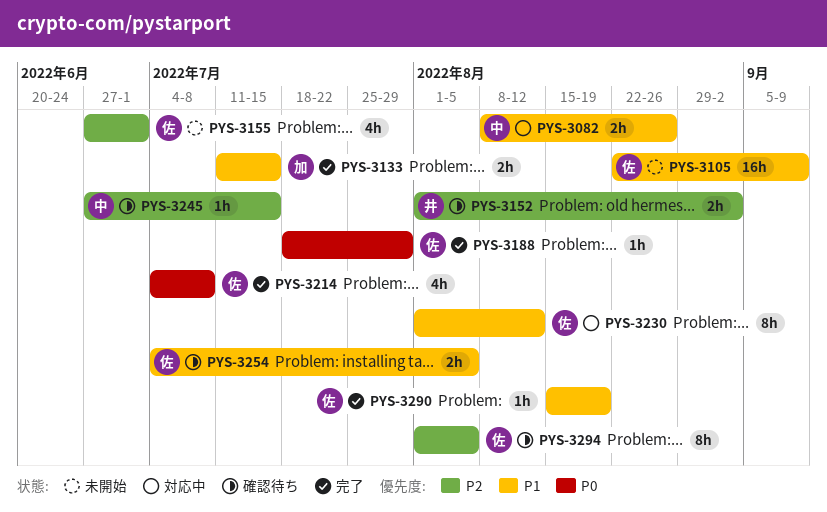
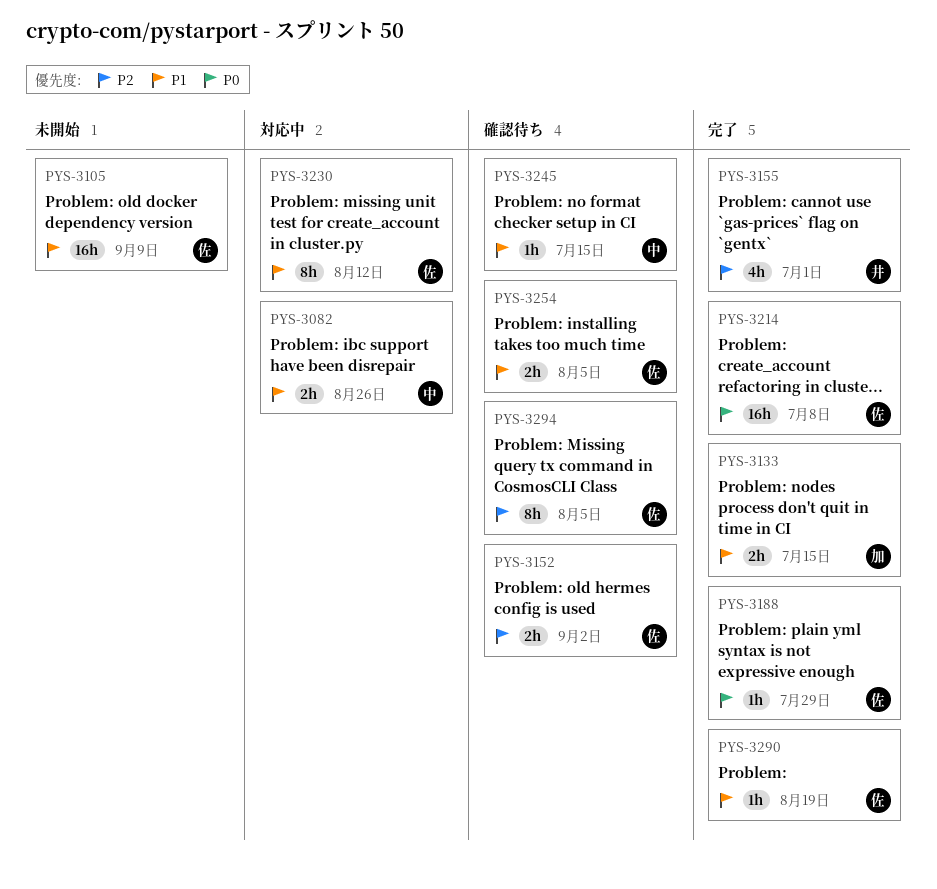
PYS-3152, owner: 井 -> 佐
PYS-3155, status: 未開始 -> 完了
PYS-3155, owner: 佐 -> 井
PYS-3214, estimate: 4h -> 16h
PYS-3245, priority: P2 -> P1

